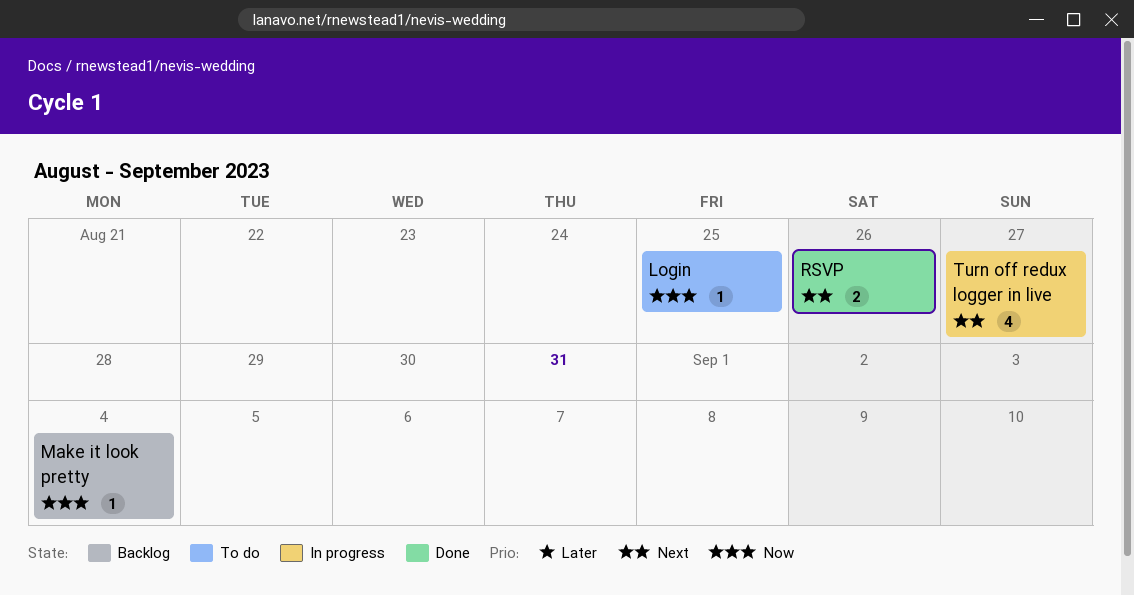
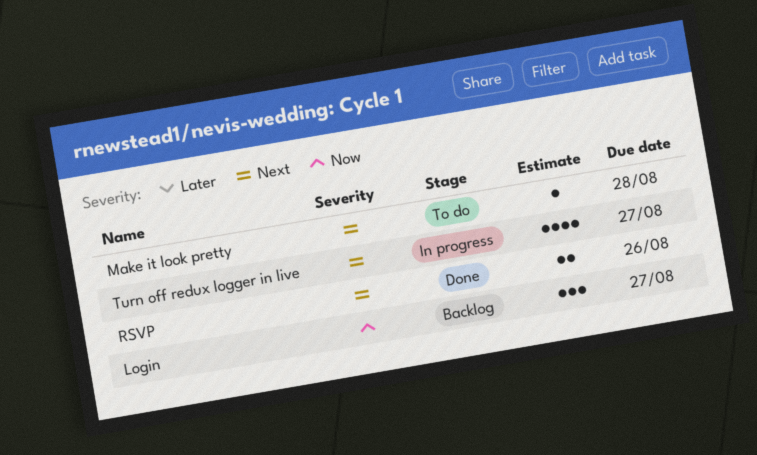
Login, status: To do -> Backlog
Login, estimate: 1 -> 3
Login, due: Aug 25 -> Aug 27
Make it look pretty, status: Backlog -> To do
Make it look pretty, priority: Now -> Next
Make it look pretty, due: Sep 4 -> Aug 28

